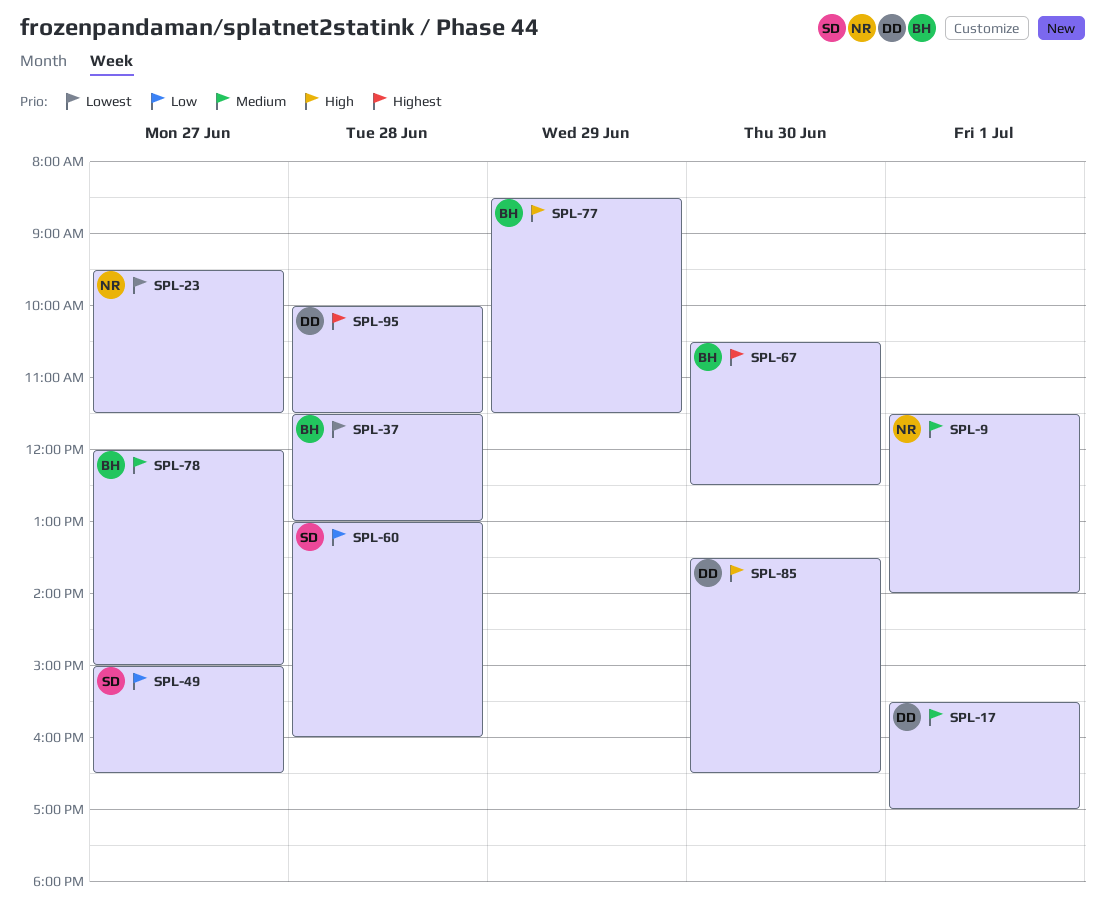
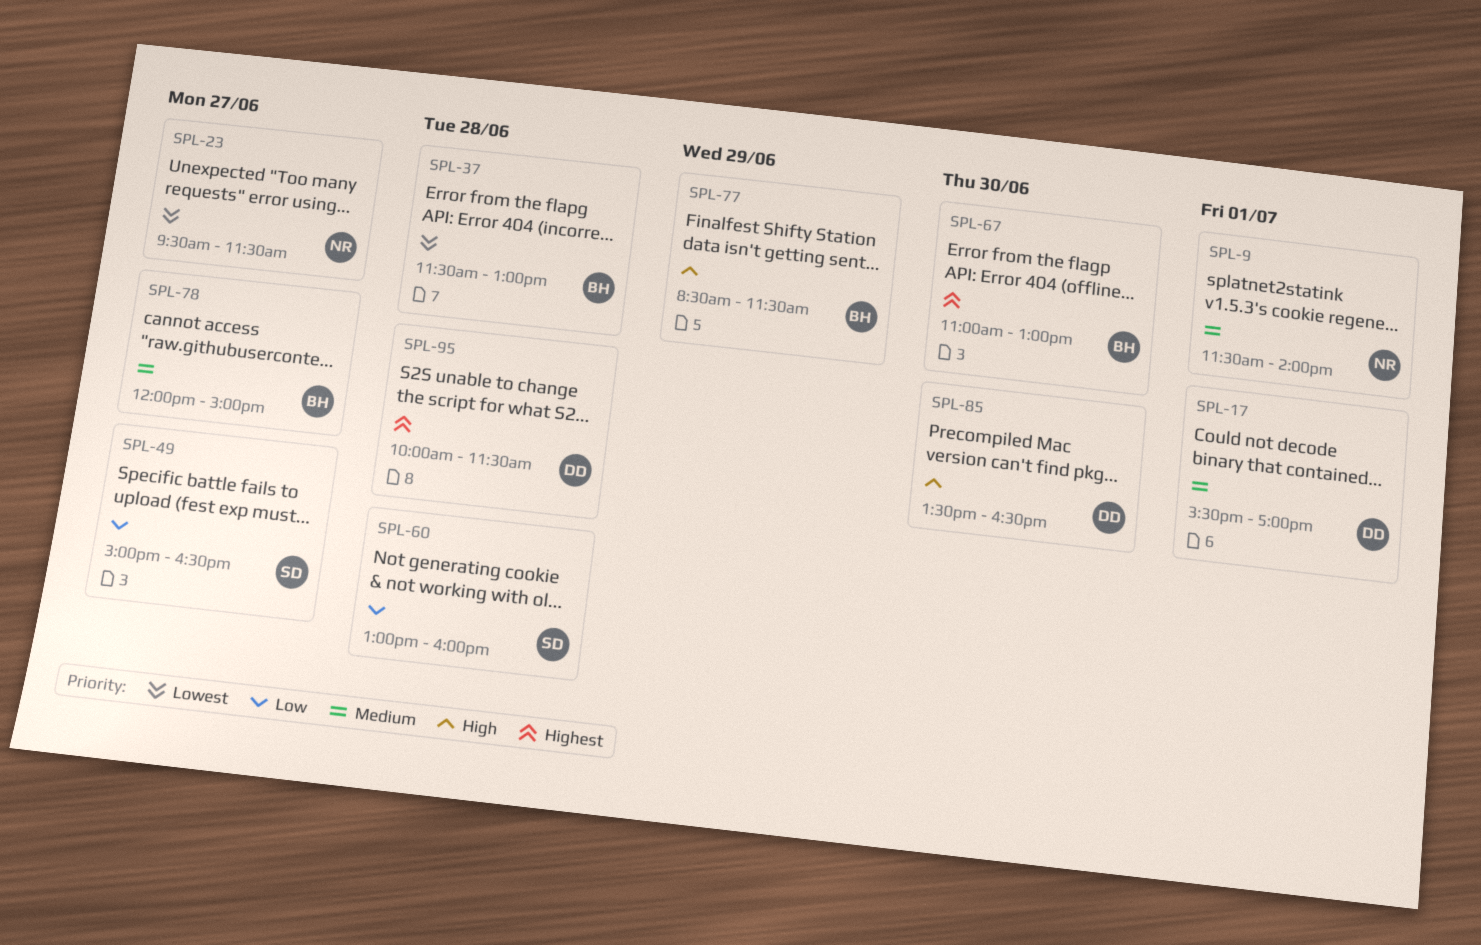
SPL-67, begins: 10:30 -> 11:00
SPL-67, ends: 12:30 -> 13:00

